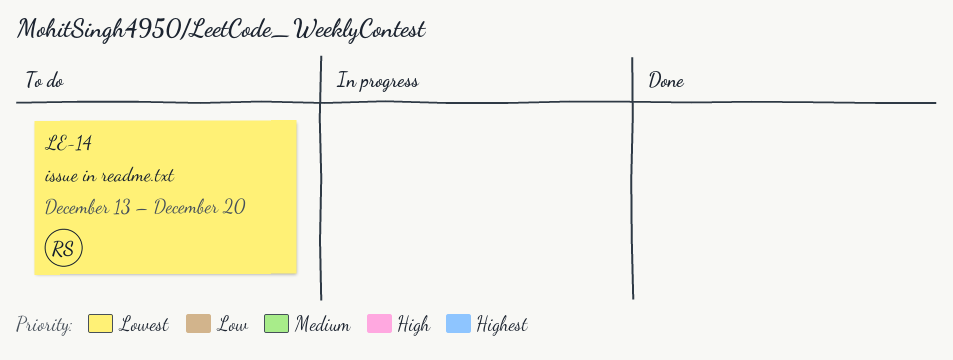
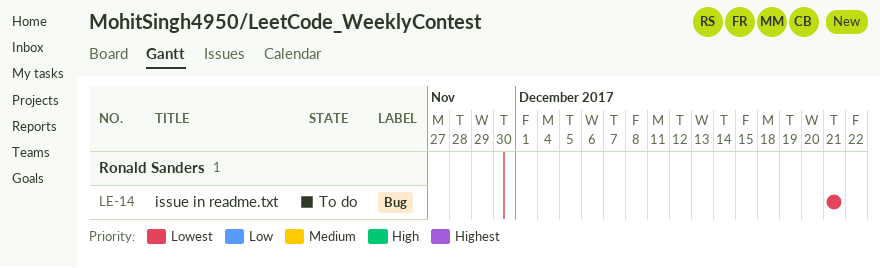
LE-14, start: Dec 13 -> Dec 21
LE-14, due: Dec 20 -> Dec 21

